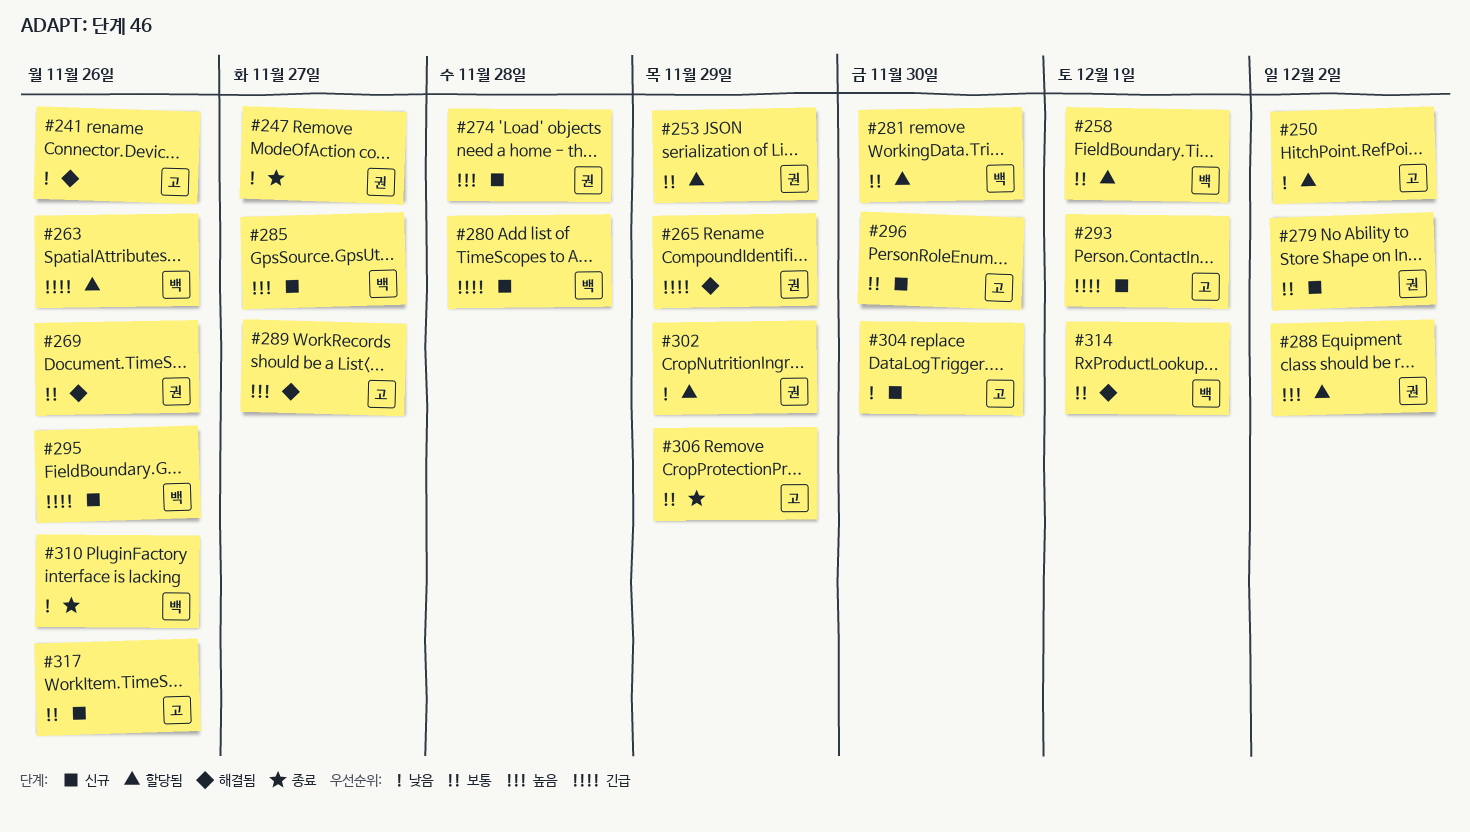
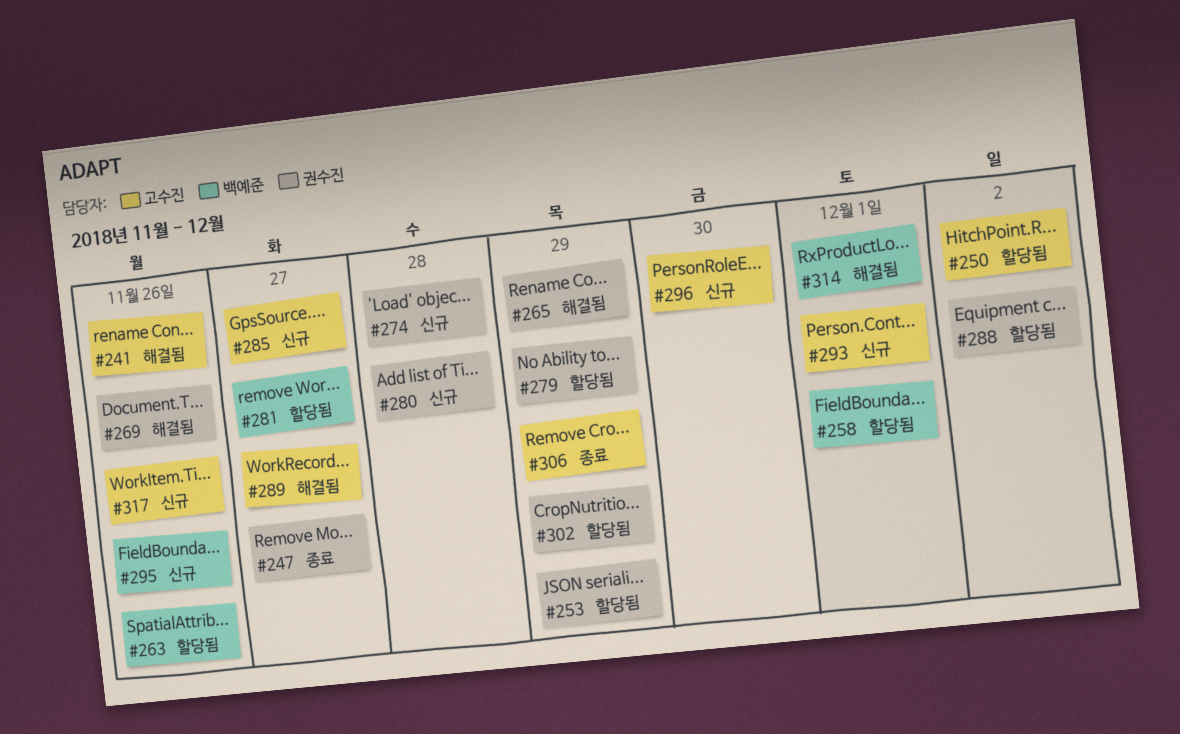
#279, status: 신규 -> 할당됨
#279, due: Dec 2 -> Nov 29
#280, owner: 백예준 -> 권수진
#281, due: Nov 30 -> Nov 27
#285, owner: 백예준 -> 고수진
#304: present -> none
#310: present -> none

